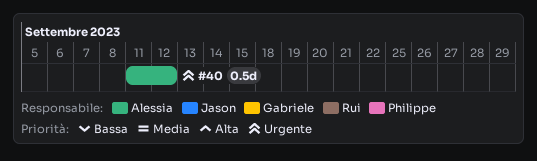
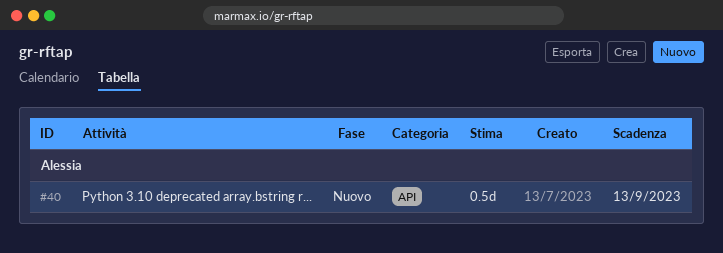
#40, due: Sep 12 -> Sep 13

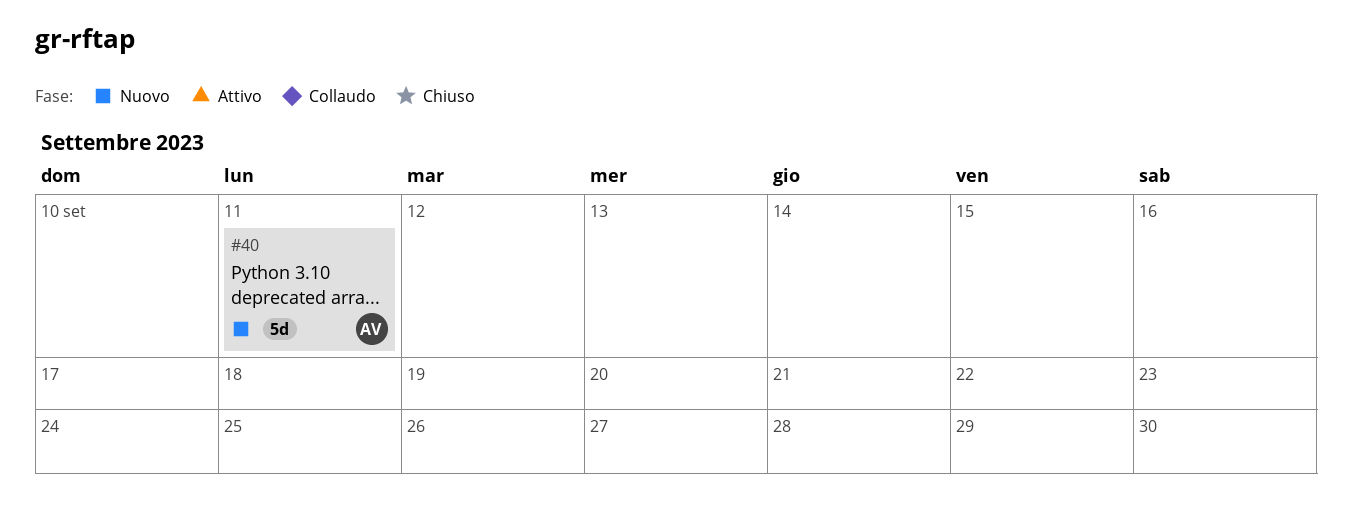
#40, estimate: 0.5d -> 5d
#40, due: Sep 13 -> Sep 11

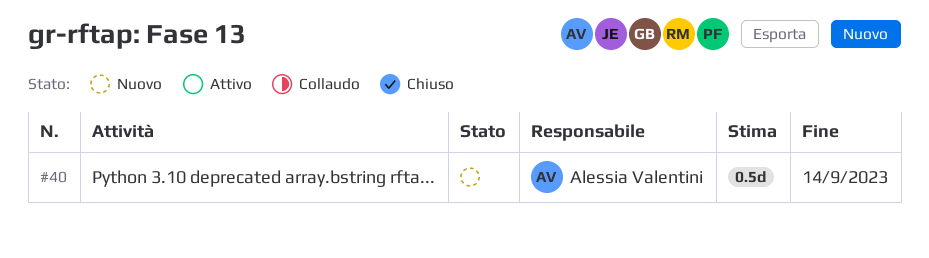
#40, estimate: 5d -> 0.5d
#40, due: Sep 11 -> Sep 14

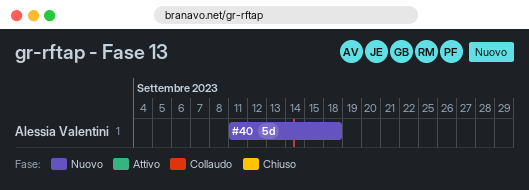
#40, estimate: 0.5d -> 5d
#40, due: Sep 14 -> Sep 18

